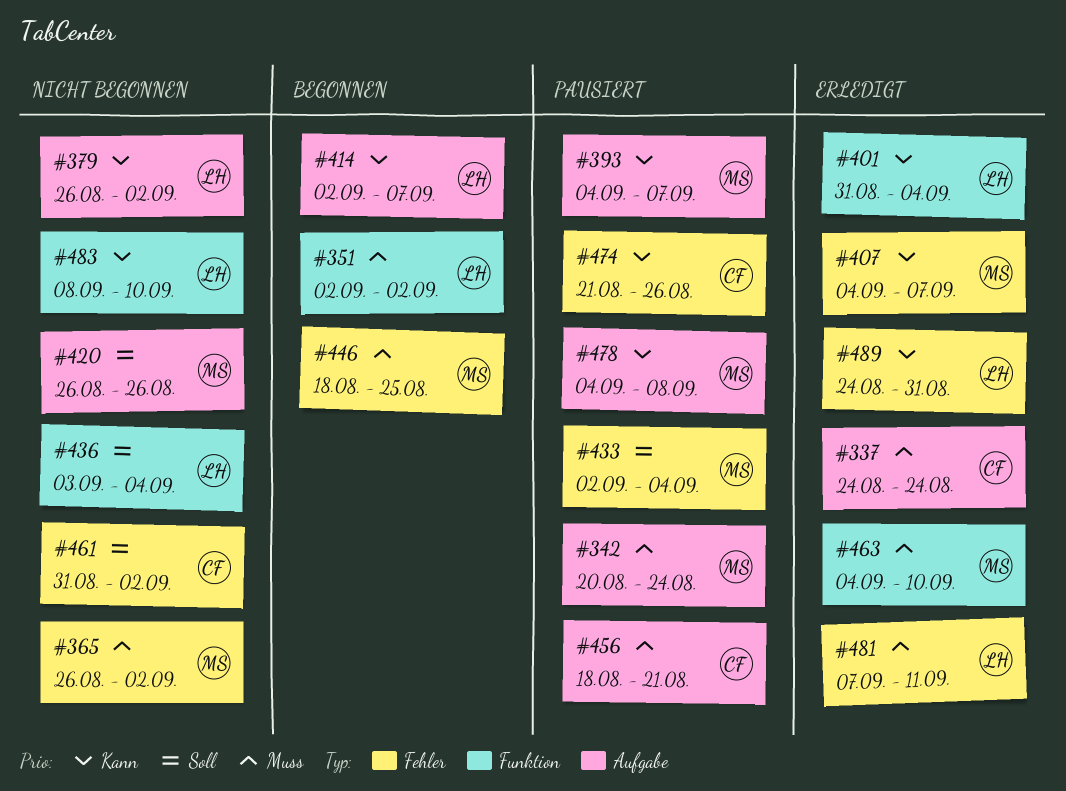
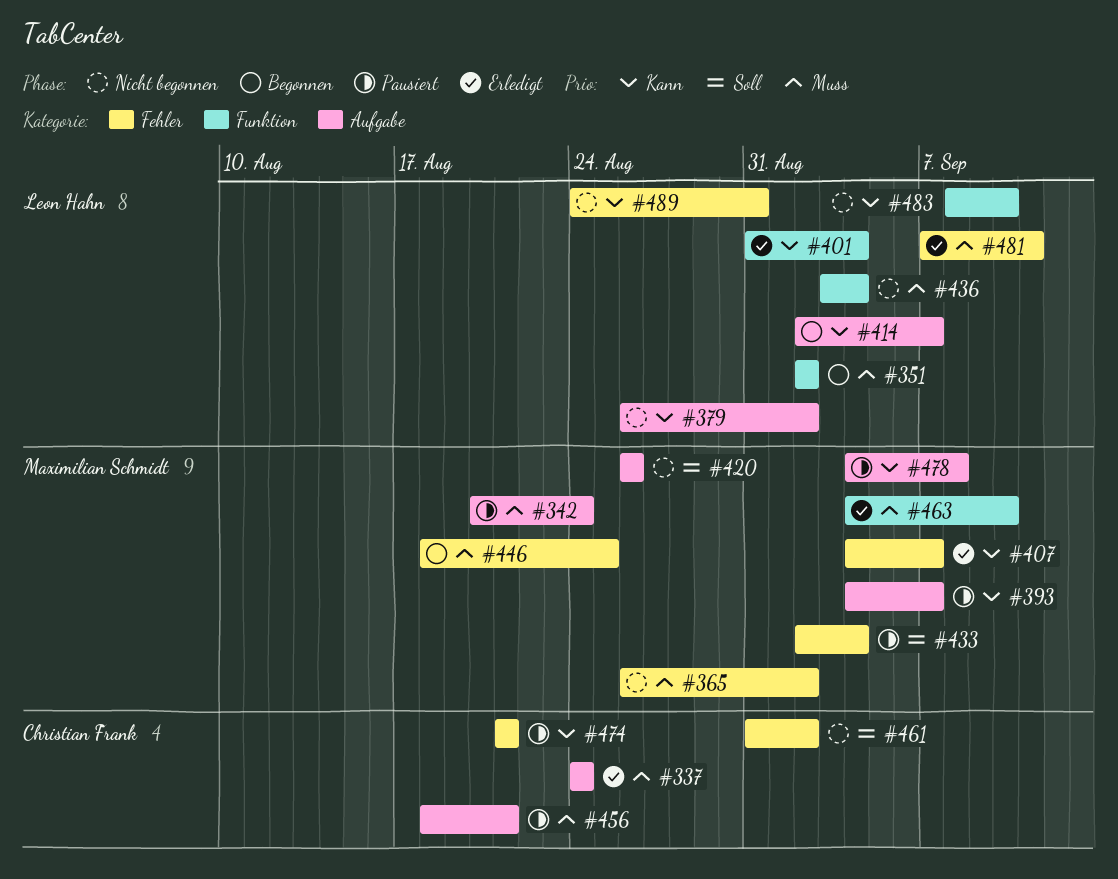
#436, priority: Soll -> Muss
#474, due: Aug 26 -> Aug 21
#489, status: Erledigt -> Nicht begonnen

